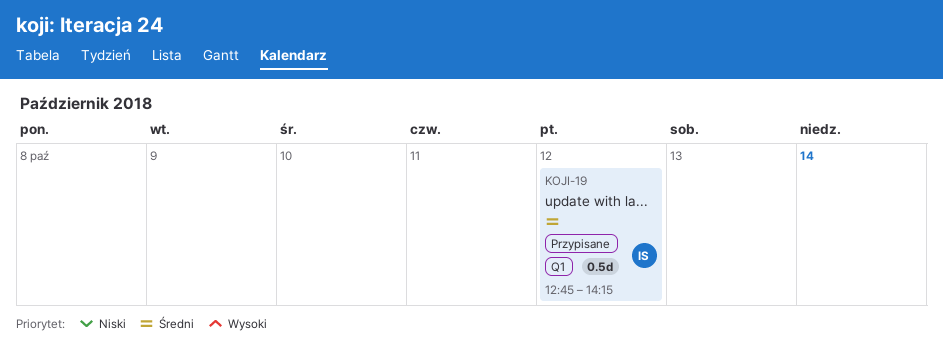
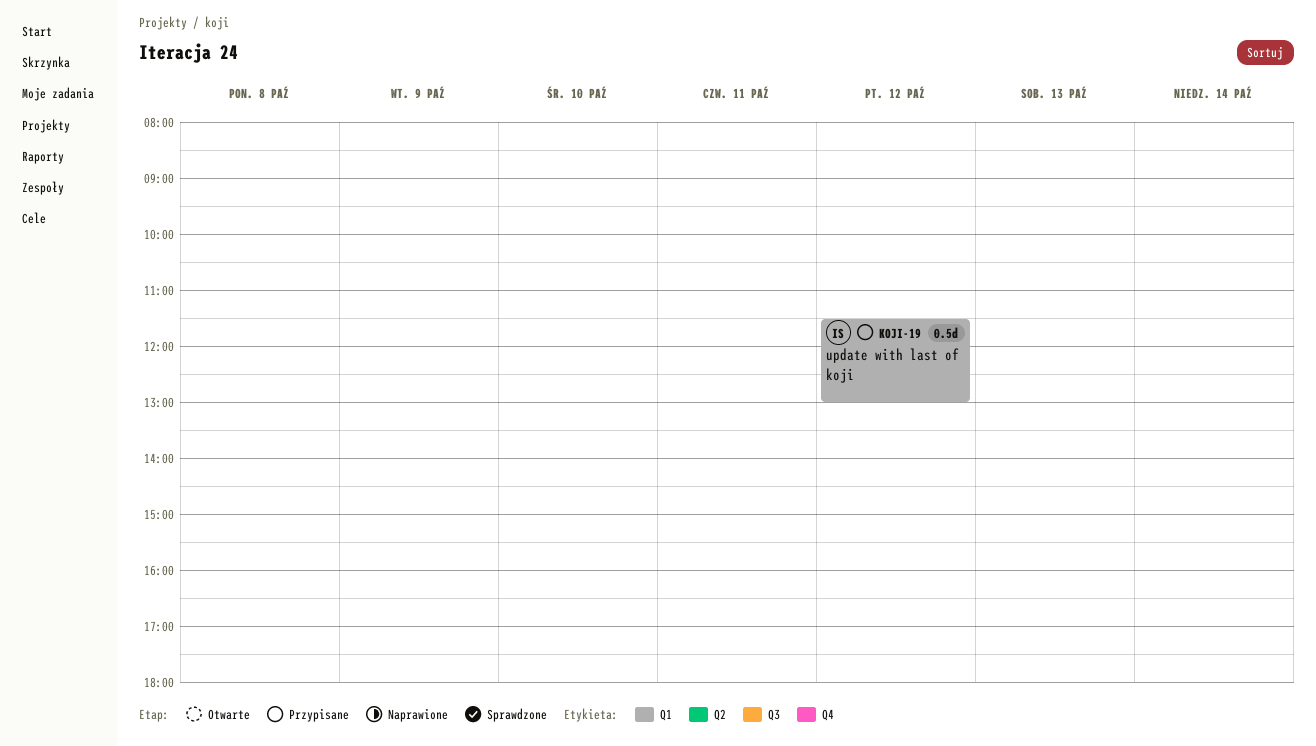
KOJI-19, begins: 12:45 -> 11:30
KOJI-19, ends: 14:15 -> 13:00

